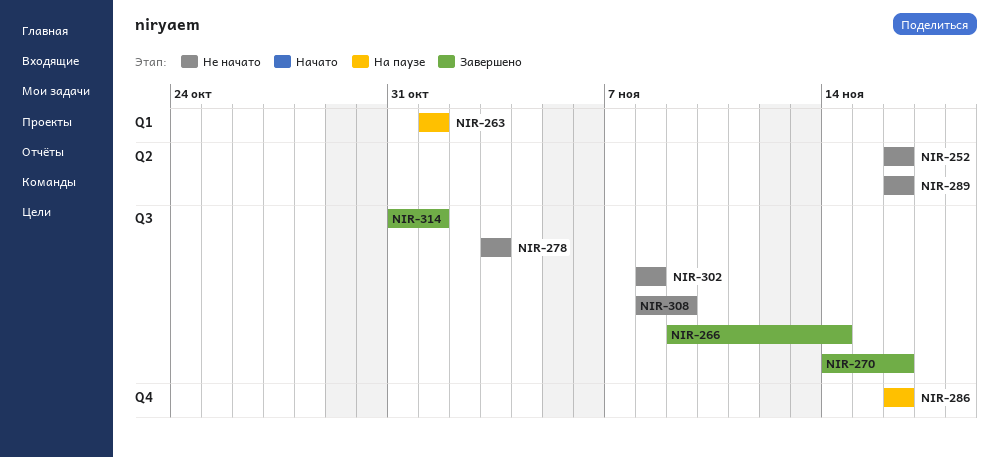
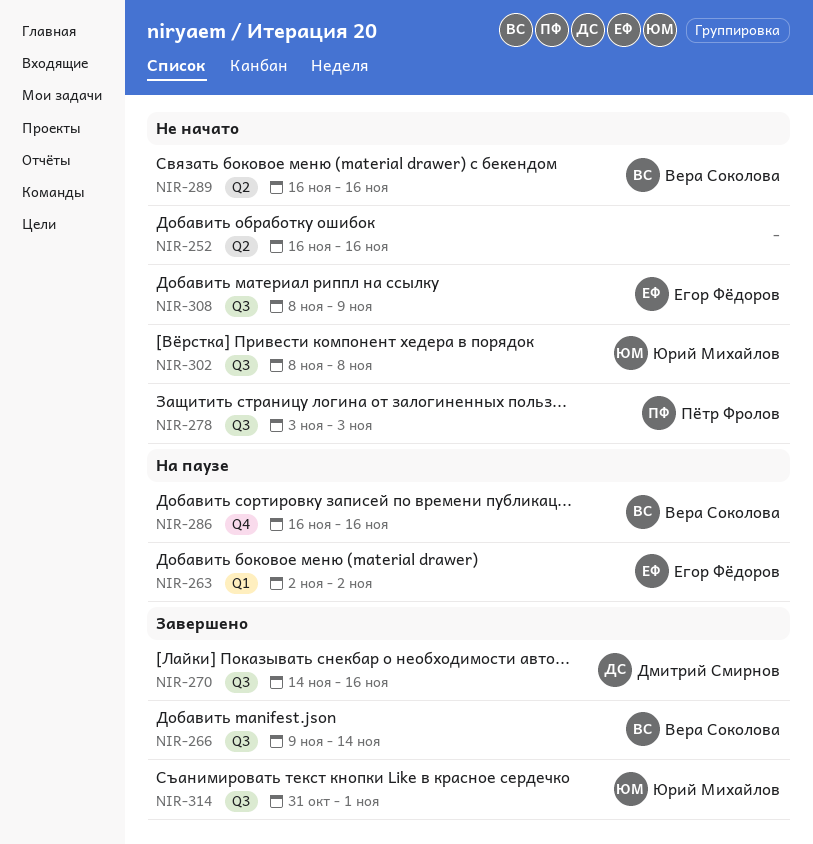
NIR-263, start: Nov 1 -> Nov 2
NIR-263, due: Nov 1 -> Nov 2

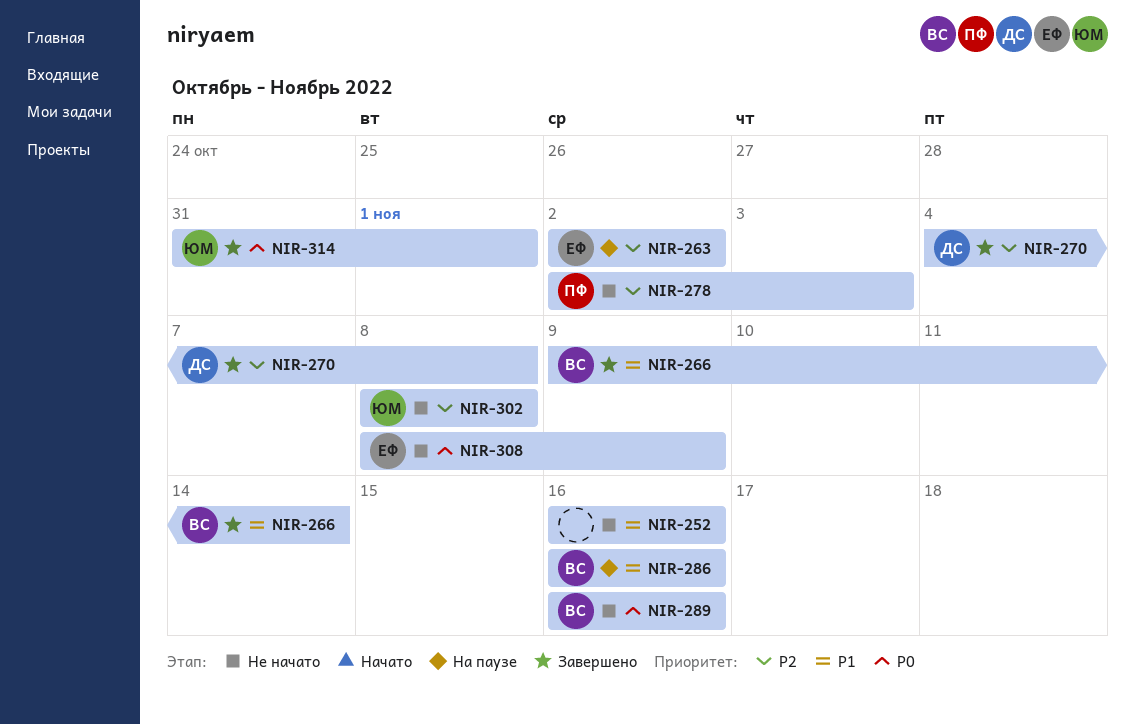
NIR-270, start: Nov 14 -> Nov 4
NIR-270, due: Nov 16 -> Nov 8
NIR-278, start: Nov 3 -> Nov 2

